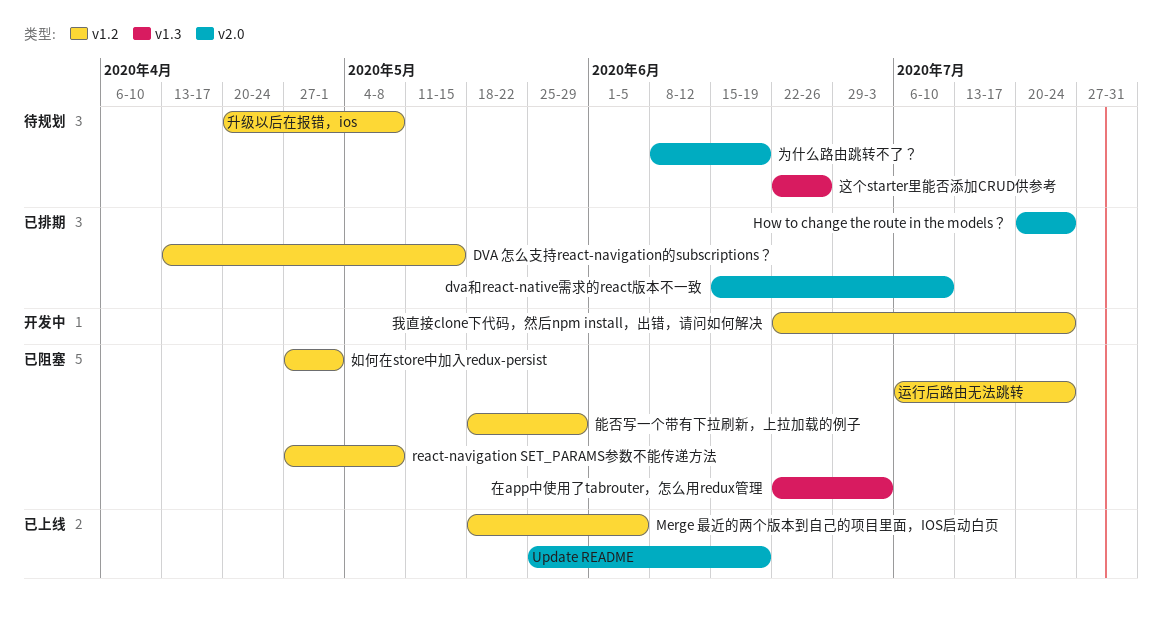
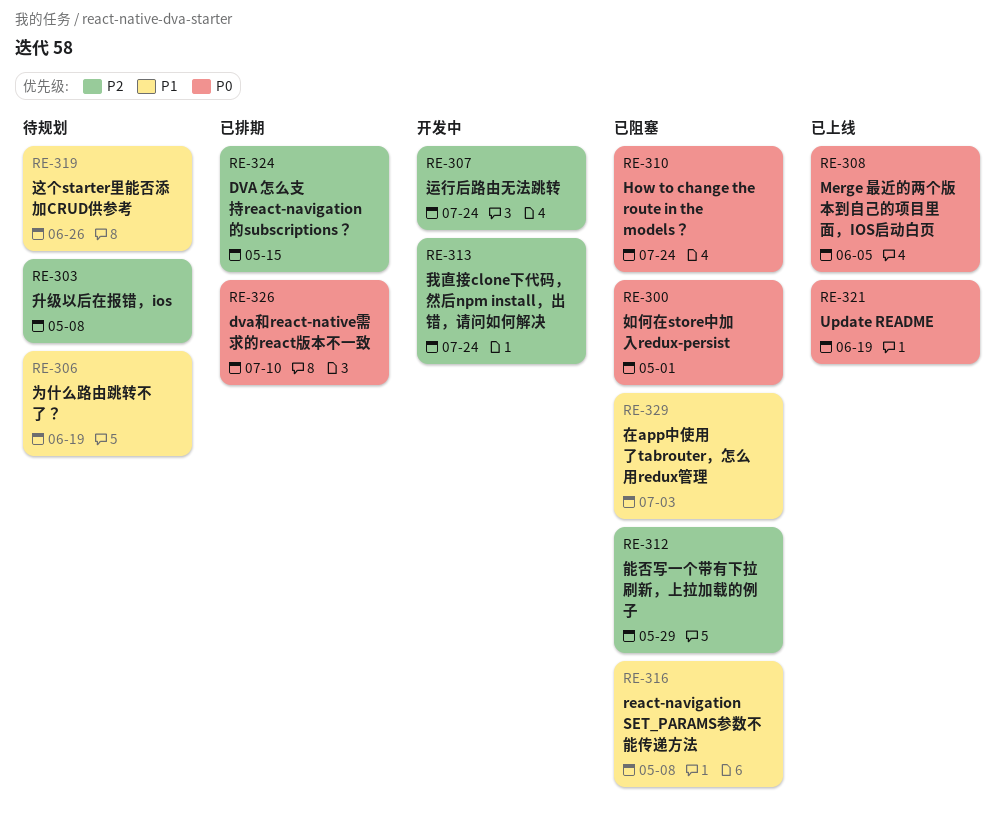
How to change the route in the models？, status: 已排期 -> 已阻塞
运行后路由无法跳转, status: 已阻塞 -> 开发中

